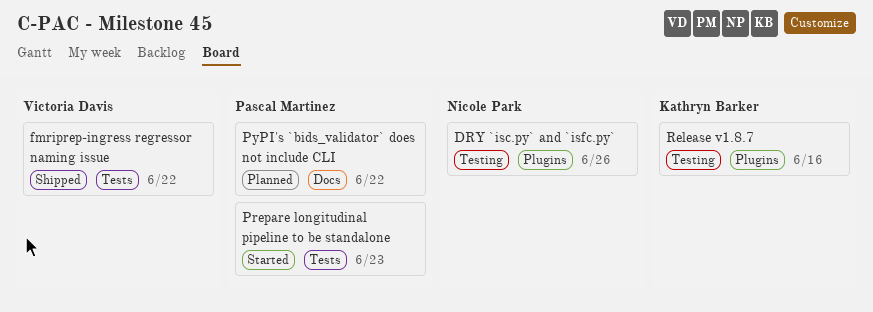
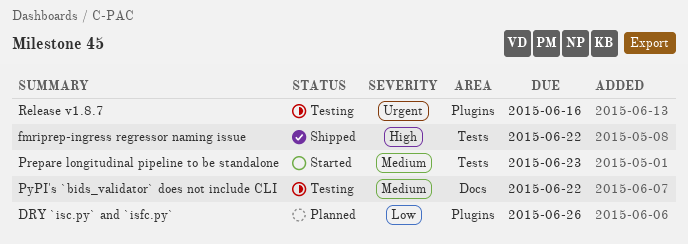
DRY `isc.py` and `isfc.py`, status: Testing -> Planned
PyPI's `bids_validator` does not include CLI, status: Planned -> Testing

